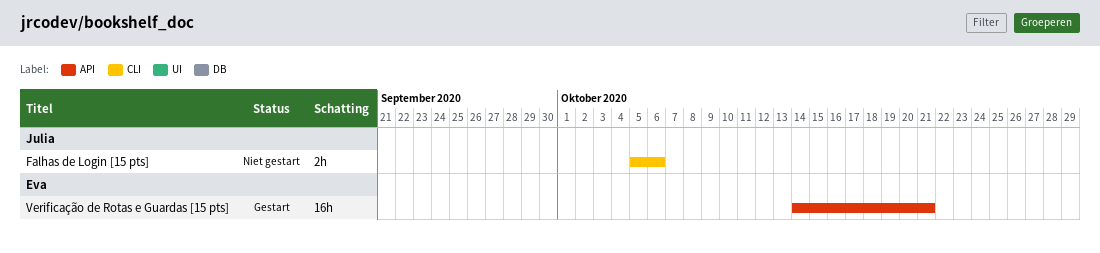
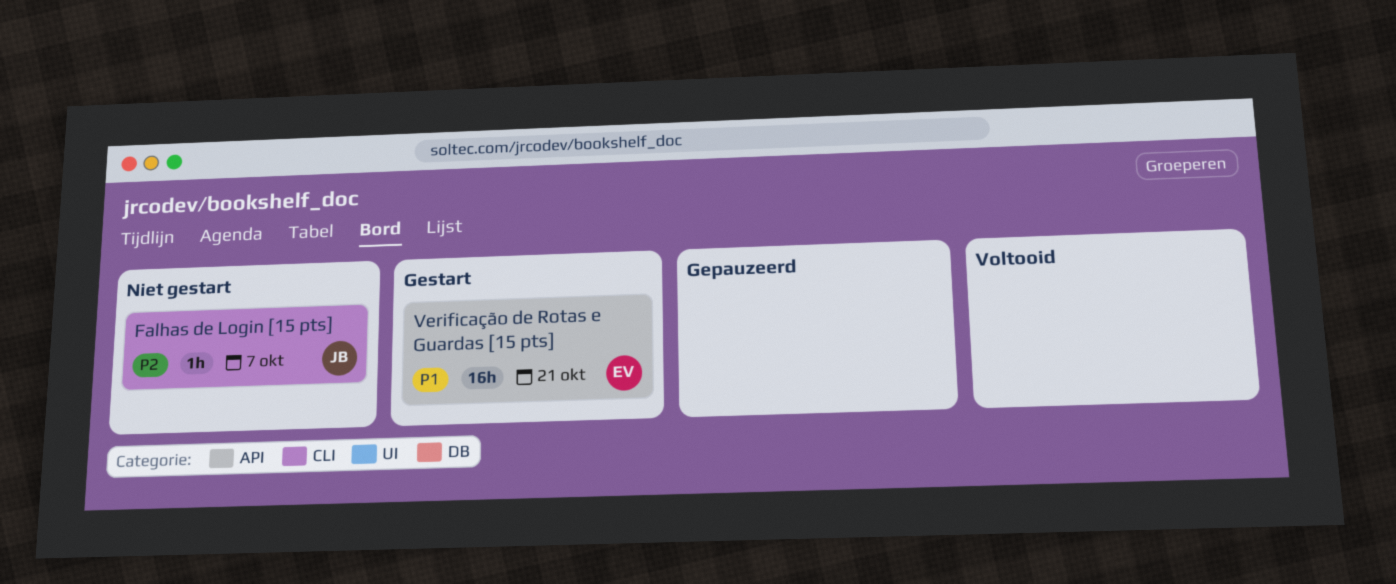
Falhas de Login [15 pts], estimate: 2h -> 1h
Falhas de Login [15 pts], due: Oct 6 -> Oct 7

